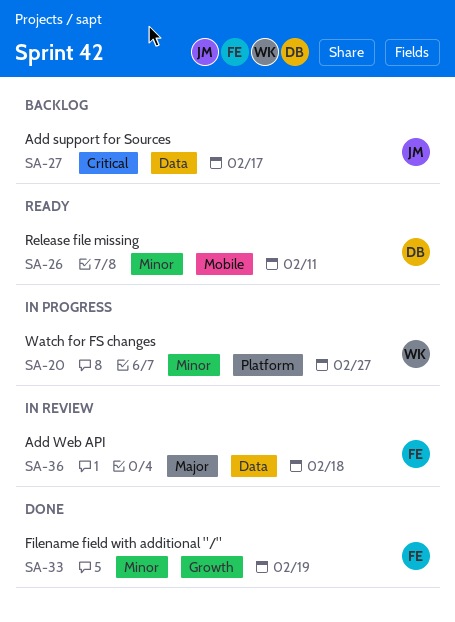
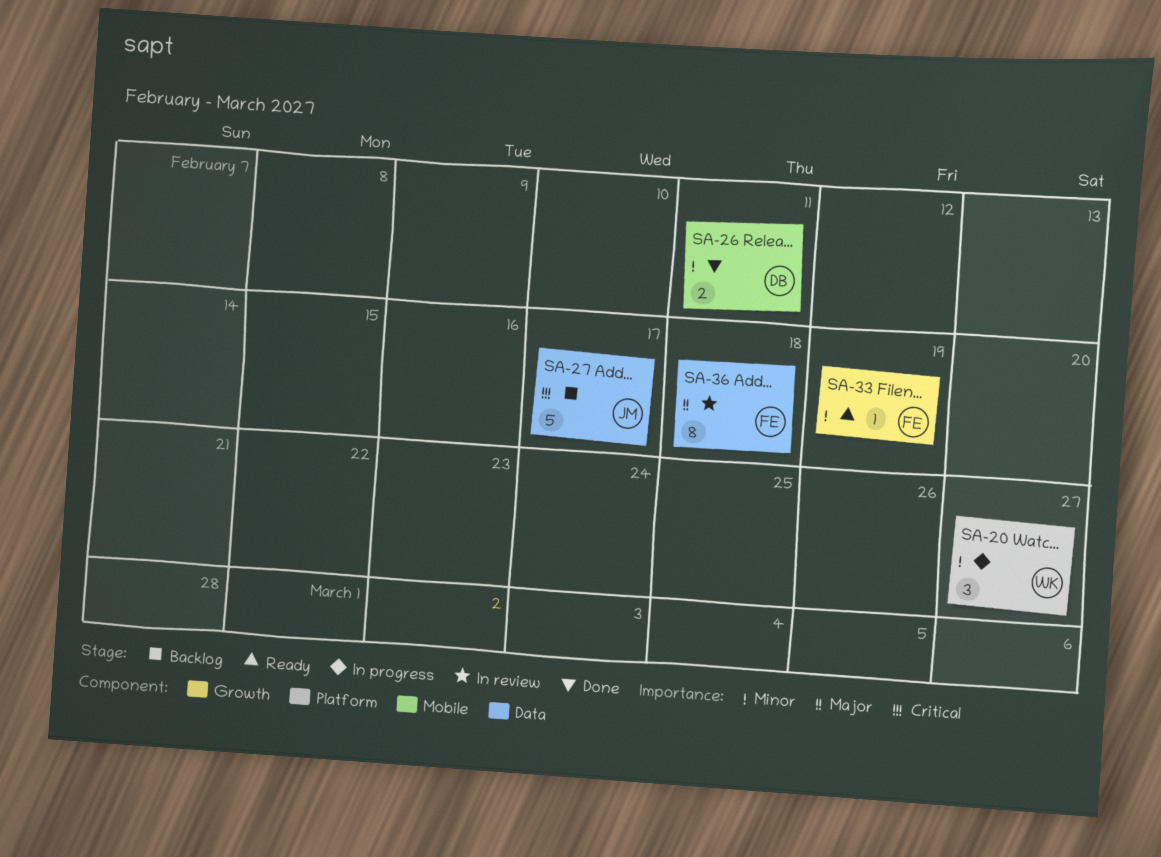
SA-26, status: Ready -> Done
SA-33, status: Done -> Ready

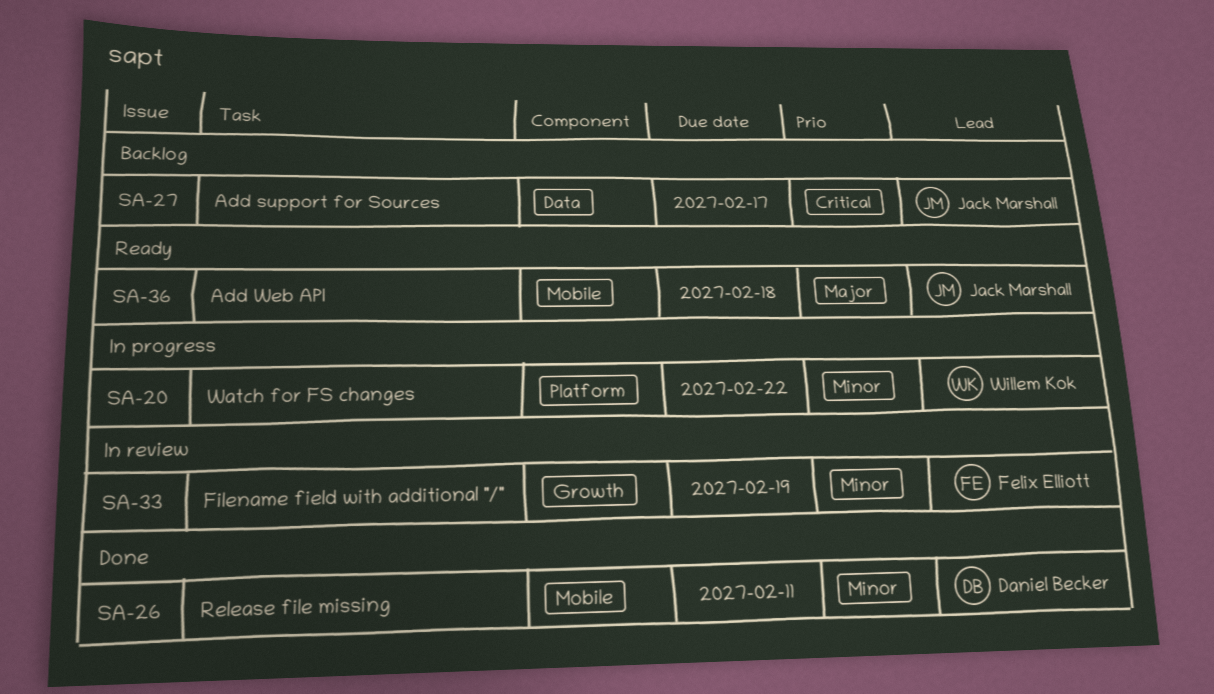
SA-20, due: Feb 27 -> Feb 22
SA-33, status: Ready -> In review
SA-36, status: In review -> Ready
SA-36, owner: Felix Elliott -> Jack Marshall
SA-36, label: Data -> Mobile

